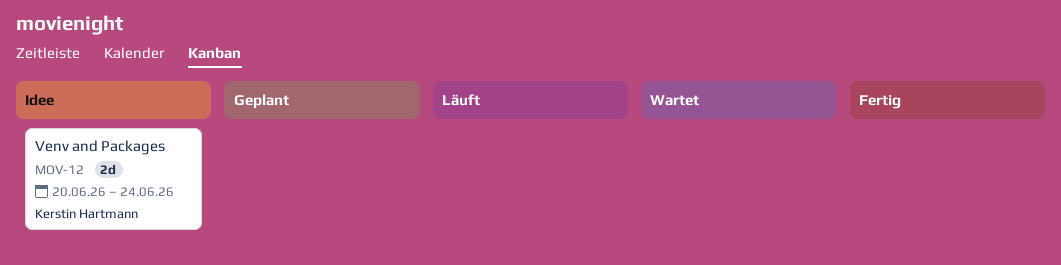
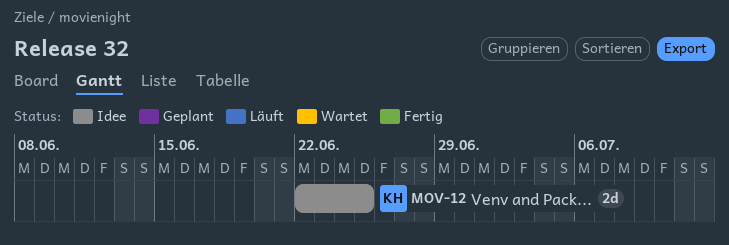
MOV-12, start: Jun 20 -> Jun 22
MOV-12, due: Jun 24 -> Jun 25

